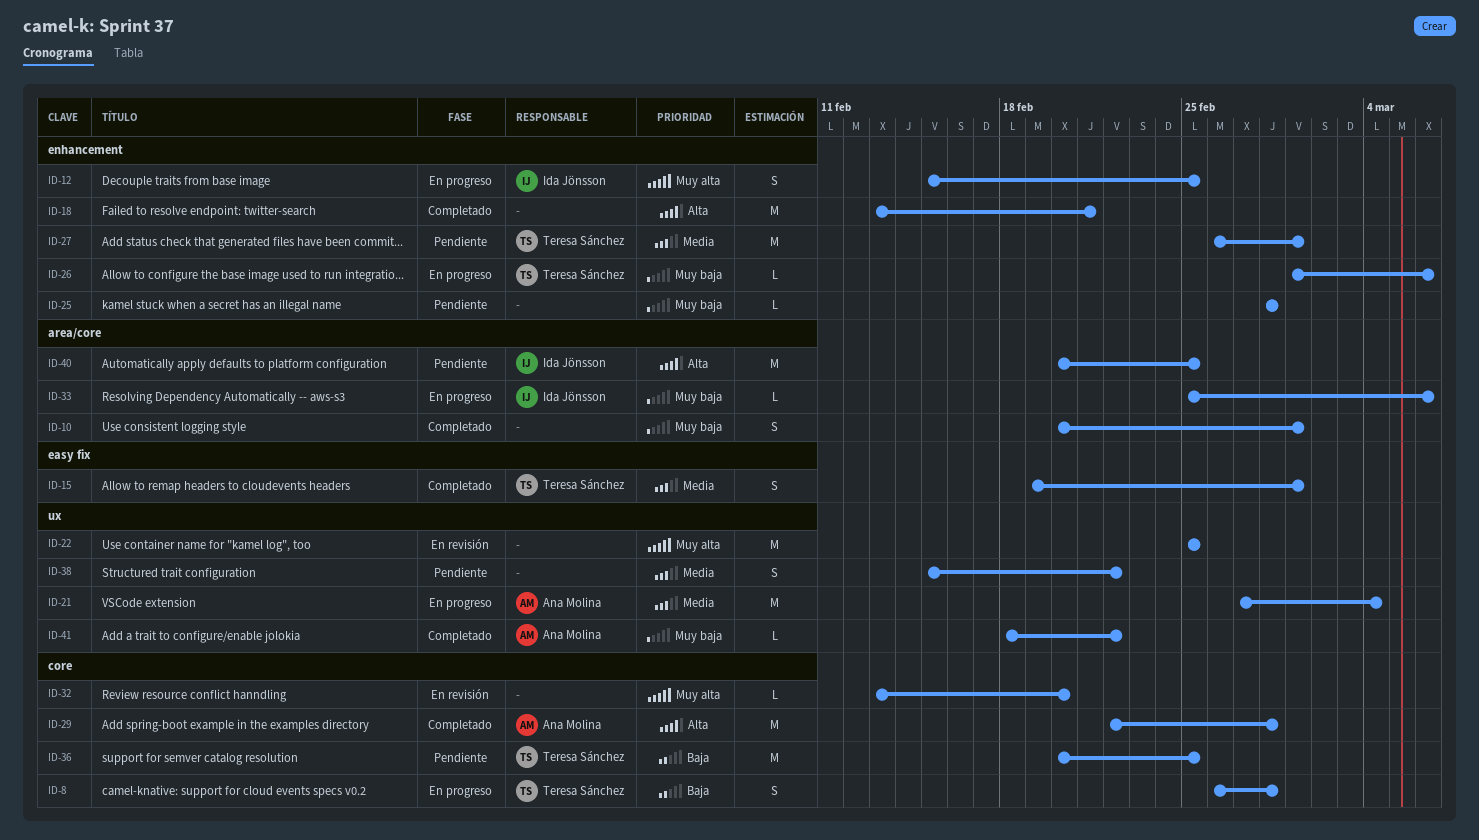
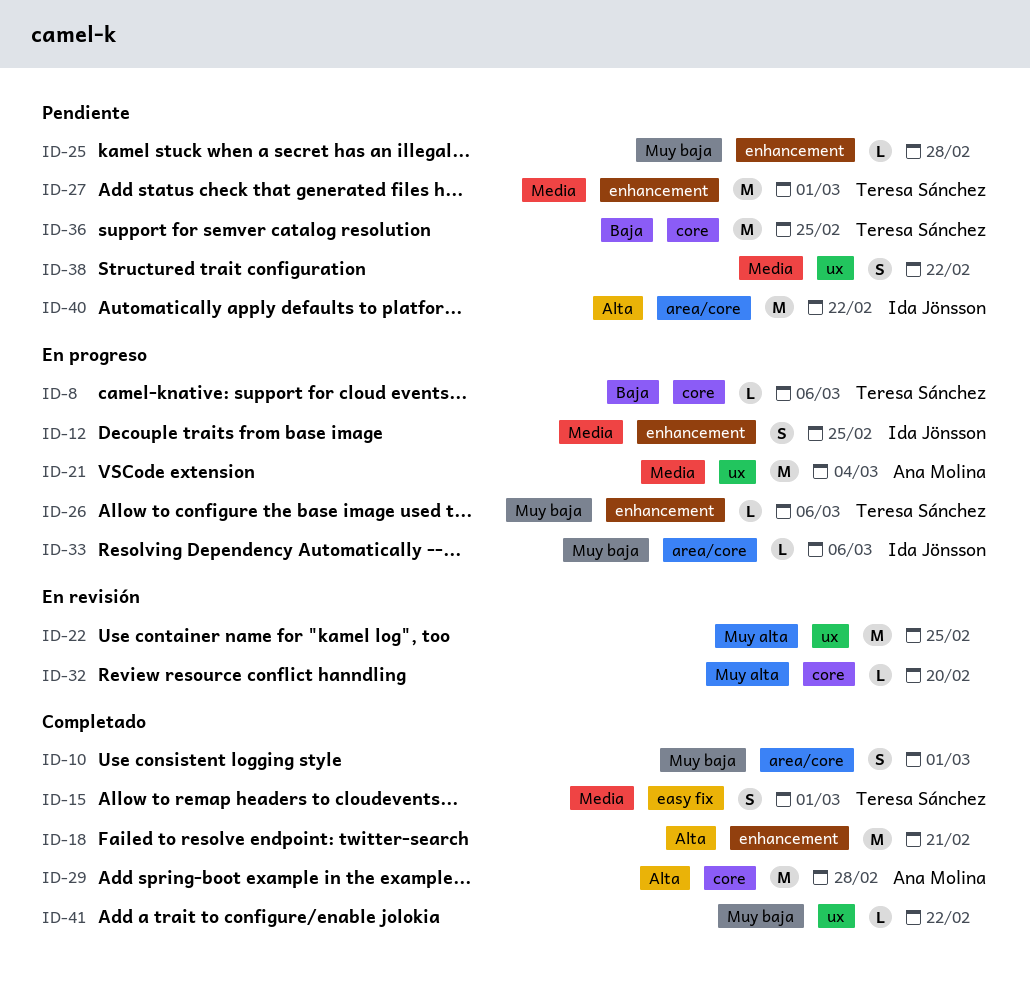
ID-8, estimate: S -> L
ID-8, due: Feb 28 -> Mar 6
ID-12, priority: Muy alta -> Media
ID-40, due: Feb 25 -> Feb 22
ID-41, owner: Ana Molina -> none

